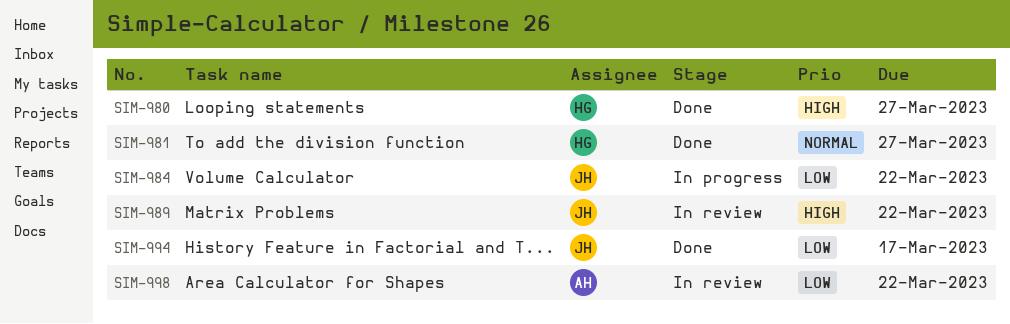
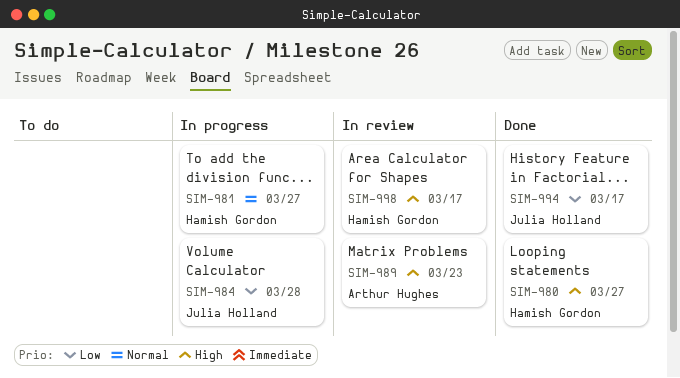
SIM-981, status: Done -> In progress
SIM-984, due: Mar 22 -> Mar 28
SIM-989, owner: Julia Holland -> Arthur Hughes
SIM-989, due: Mar 22 -> Mar 23
SIM-998, owner: Arthur Hughes -> Hamish Gordon
SIM-998, priority: Low -> High
SIM-998, due: Mar 22 -> Mar 17

